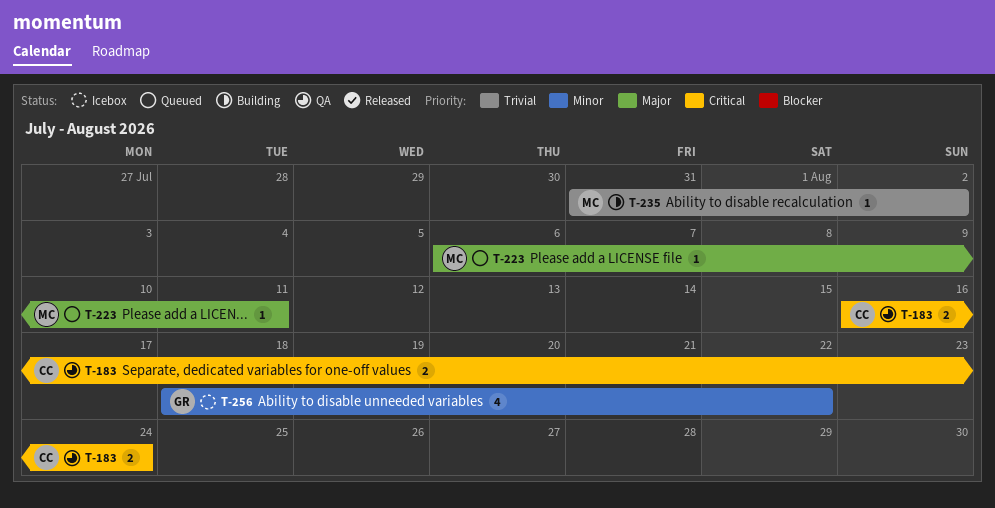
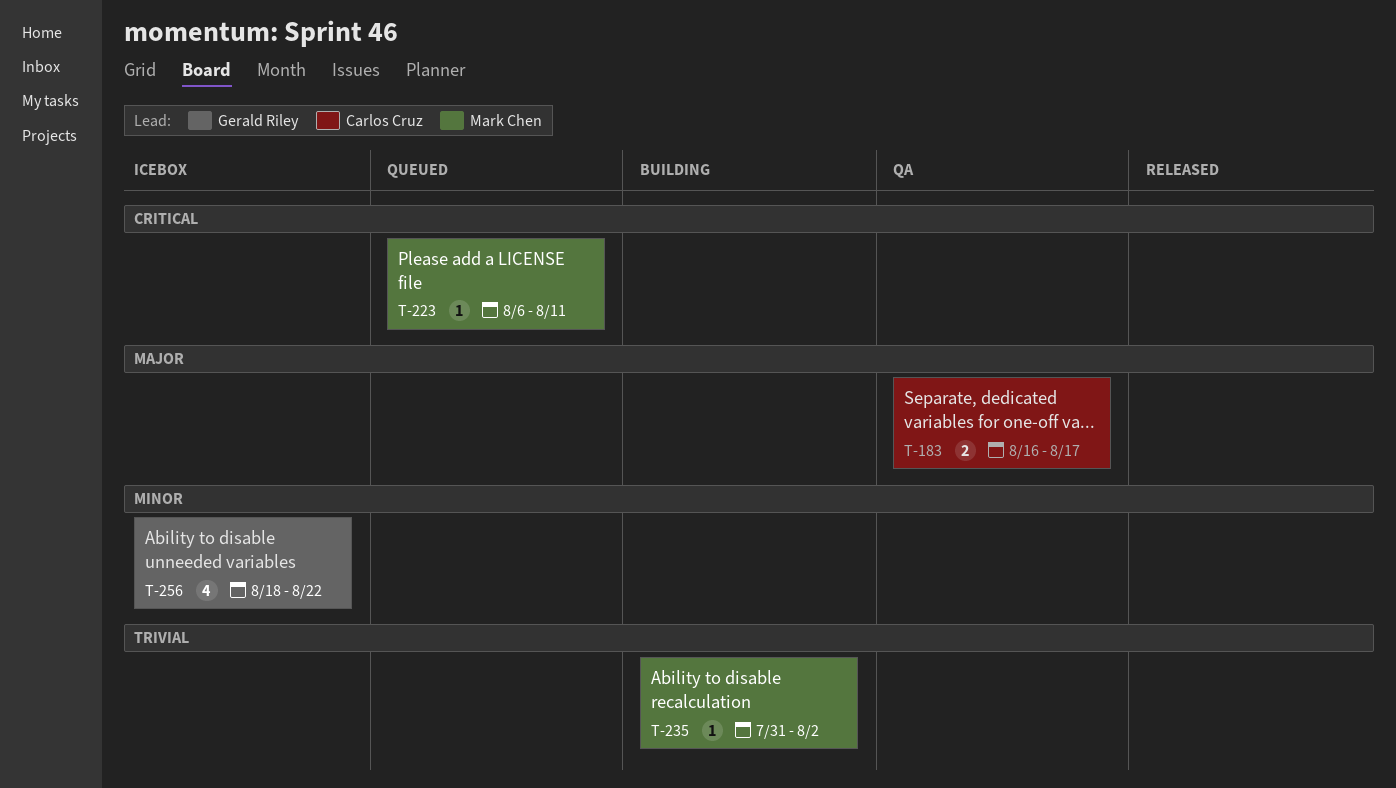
T-183, priority: Critical -> Major
T-183, due: Aug 24 -> Aug 17
T-223, priority: Major -> Critical

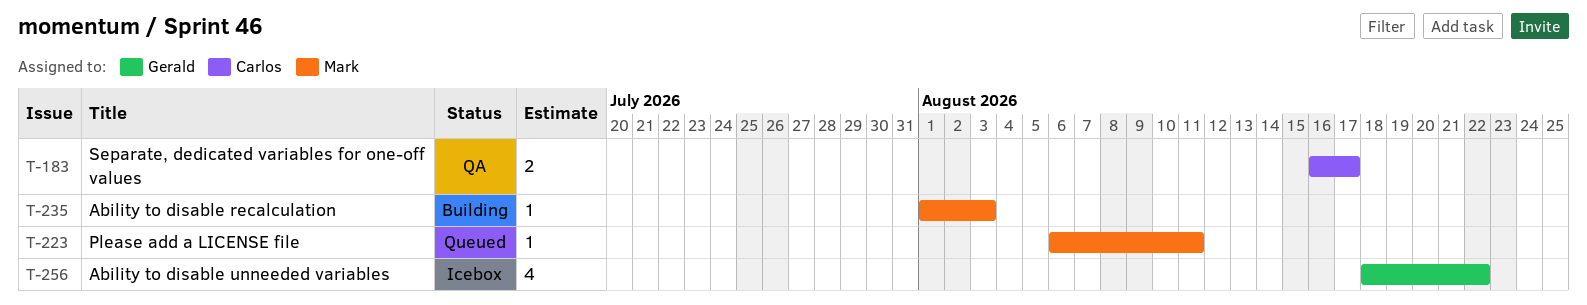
T-235, start: Jul 31 -> Aug 1
T-235, due: Aug 2 -> Aug 3

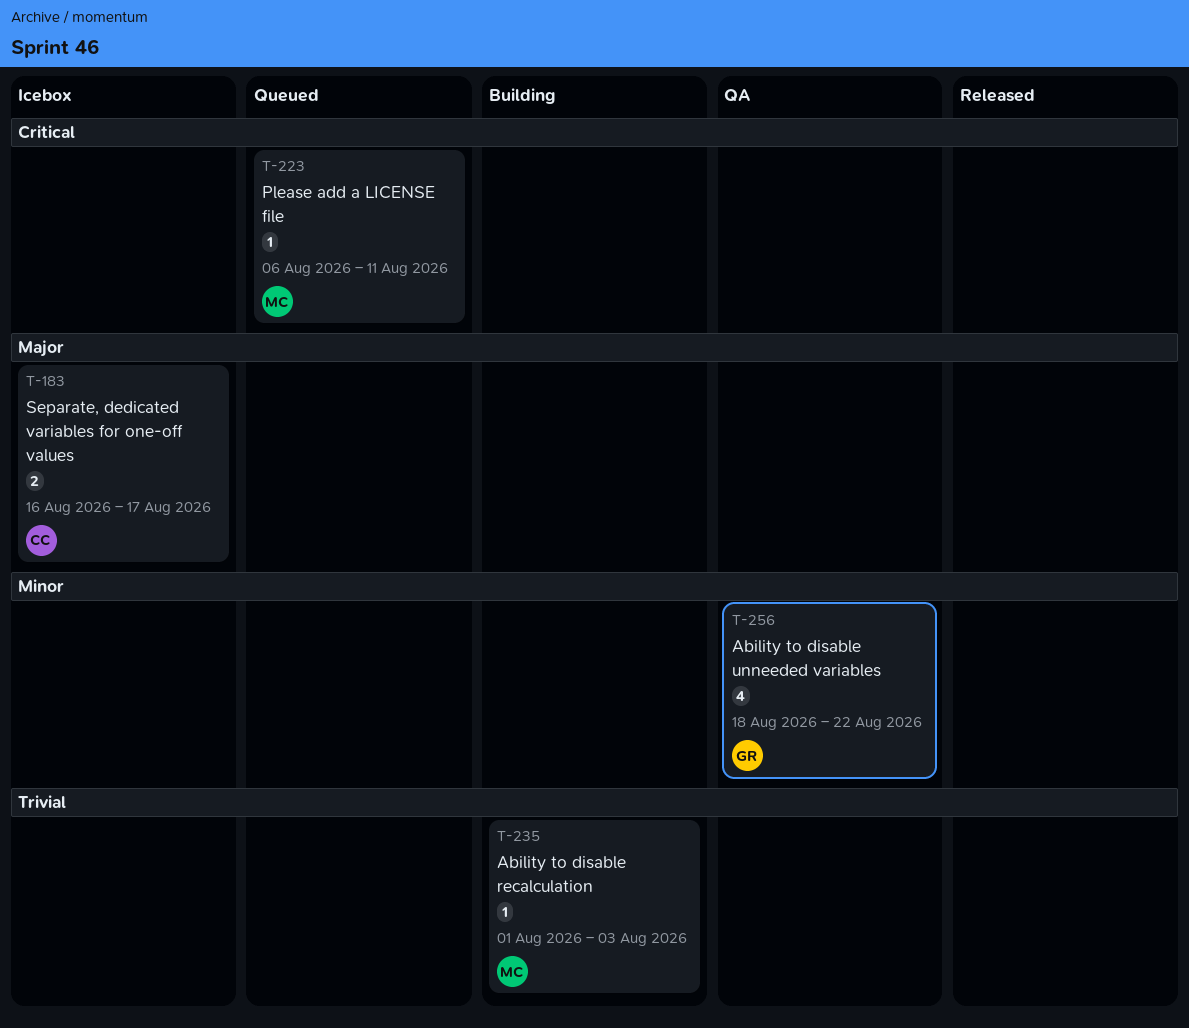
T-183, status: QA -> Icebox
T-256, status: Icebox -> QA

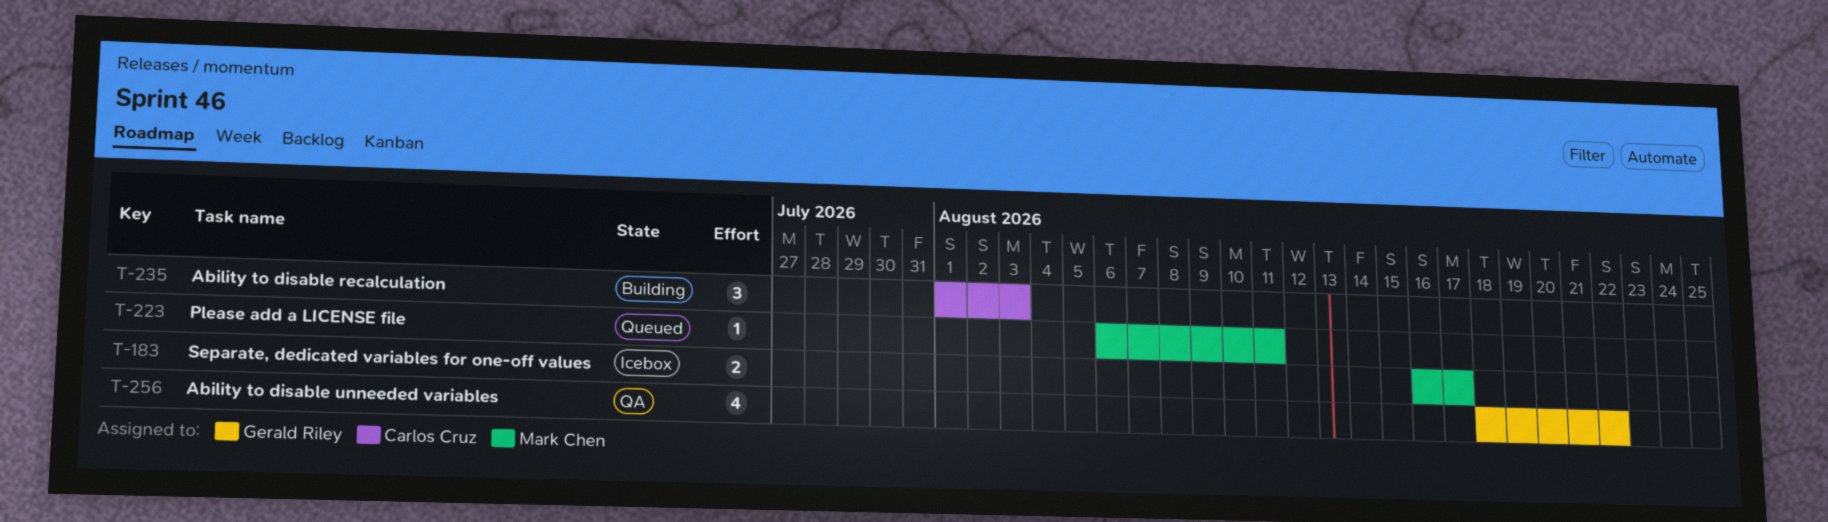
T-183, owner: Carlos Cruz -> Mark Chen
T-235, owner: Mark Chen -> Carlos Cruz
T-235, estimate: 1 -> 3

